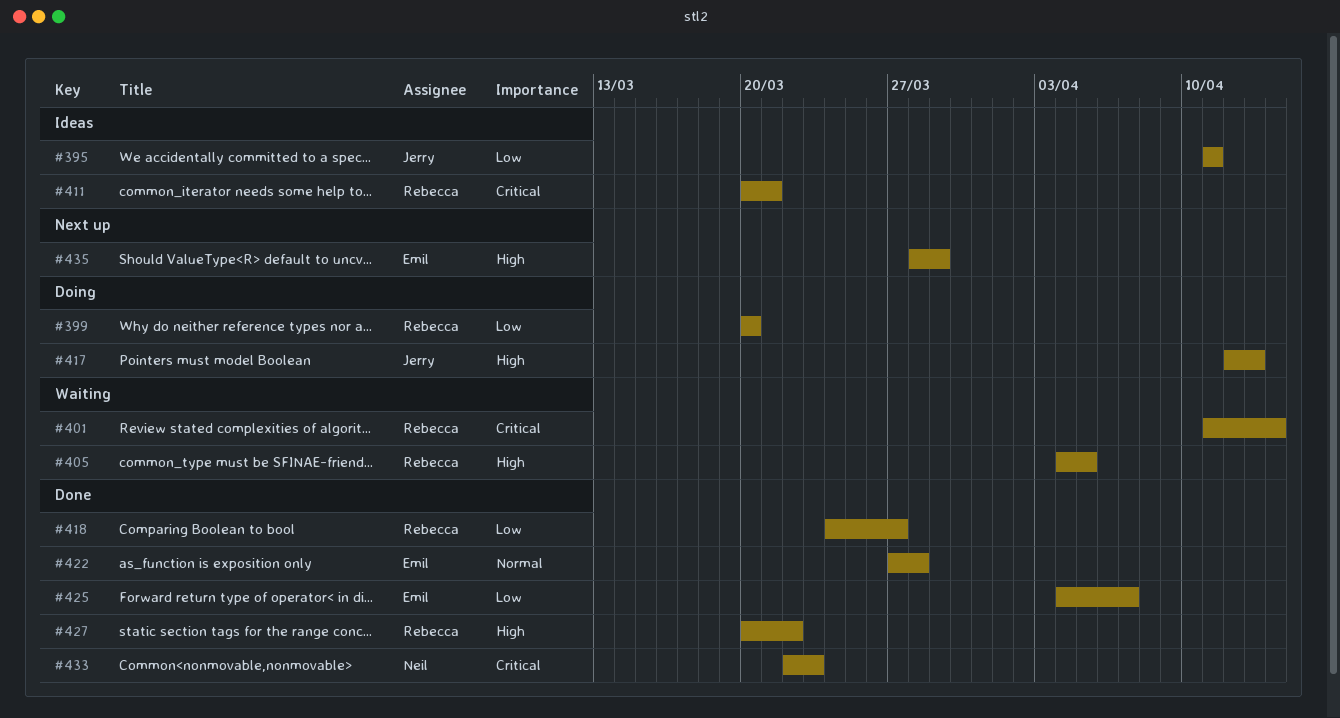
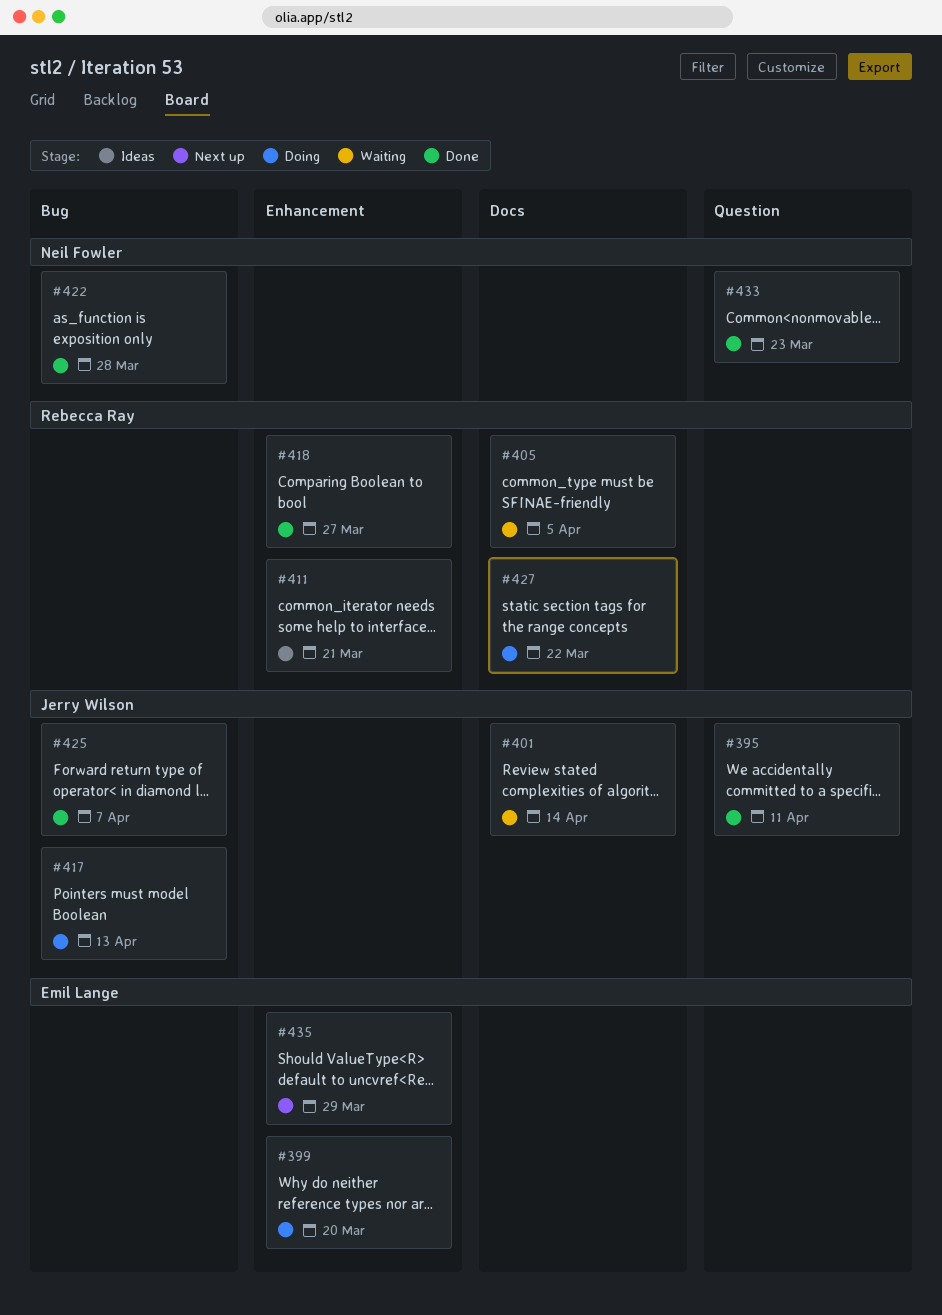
#395, status: Ideas -> Done
#399, owner: Rebecca Ray -> Emil Lange
#401, owner: Rebecca Ray -> Jerry Wilson
#422, owner: Emil Lange -> Neil Fowler
#425, owner: Emil Lange -> Jerry Wilson
#427, status: Done -> Doing

